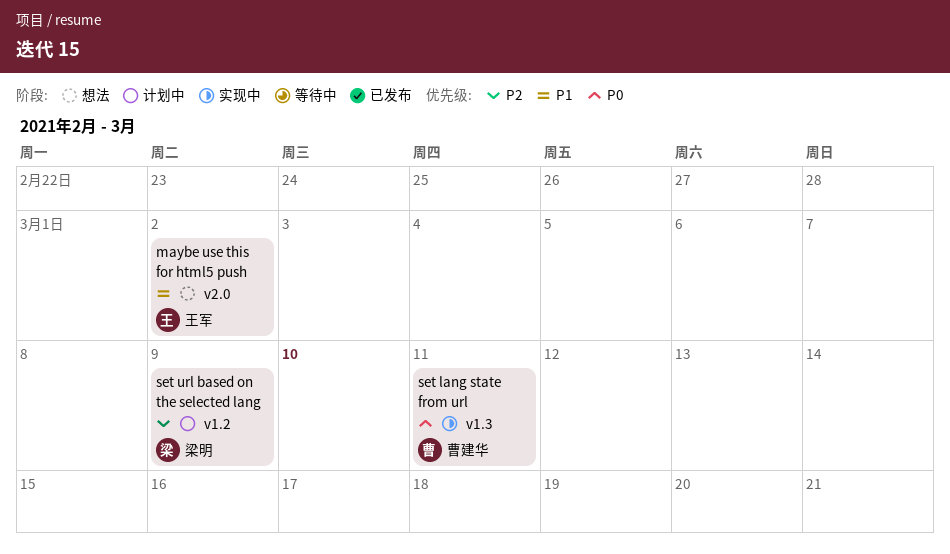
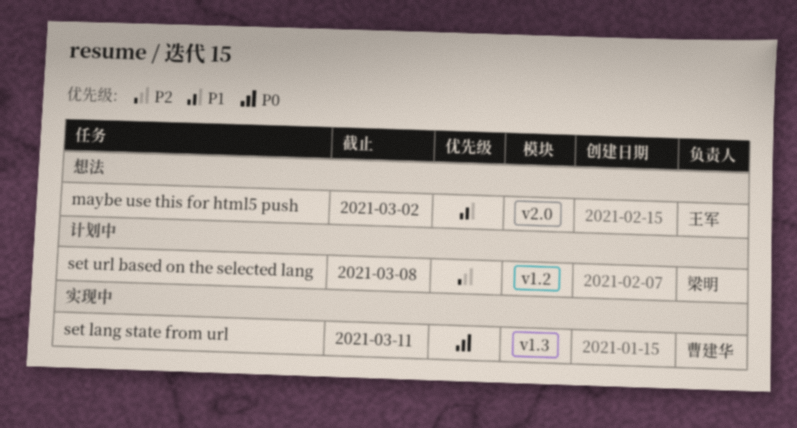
set url based on the selected lang, due: Mar 9 -> Mar 8

